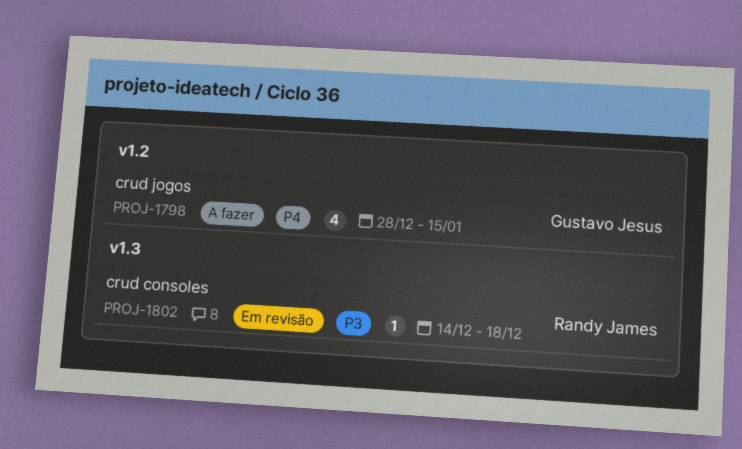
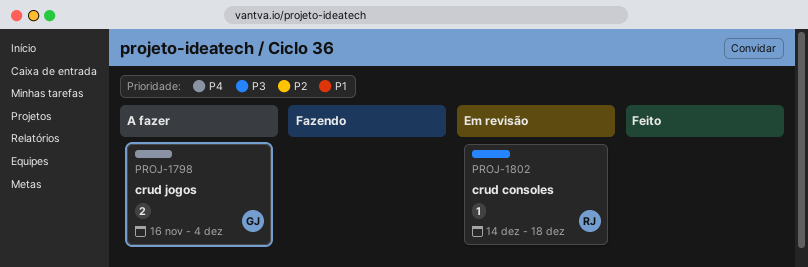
PROJ-1798, estimate: 4 -> 2
PROJ-1798, start: Dec 28 -> Nov 16
PROJ-1798, due: Jan 15 -> Dec 4

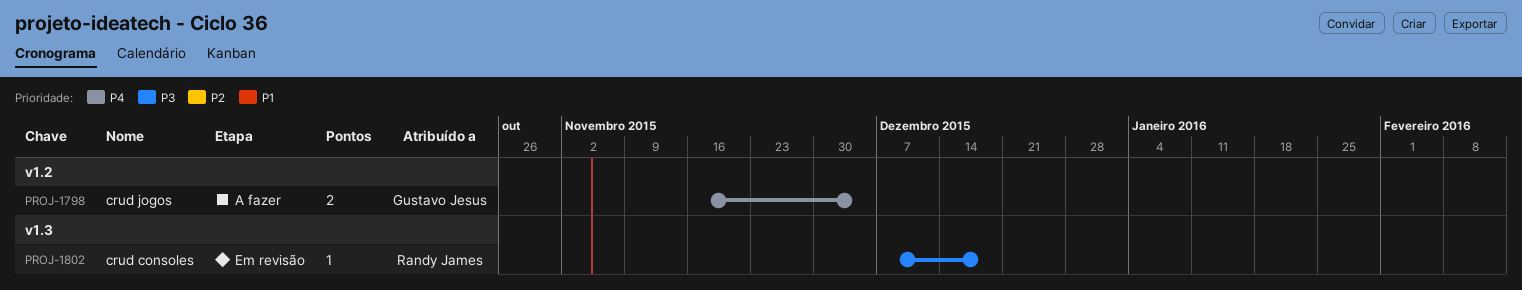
PROJ-1802, start: Dec 14 -> Dec 7

